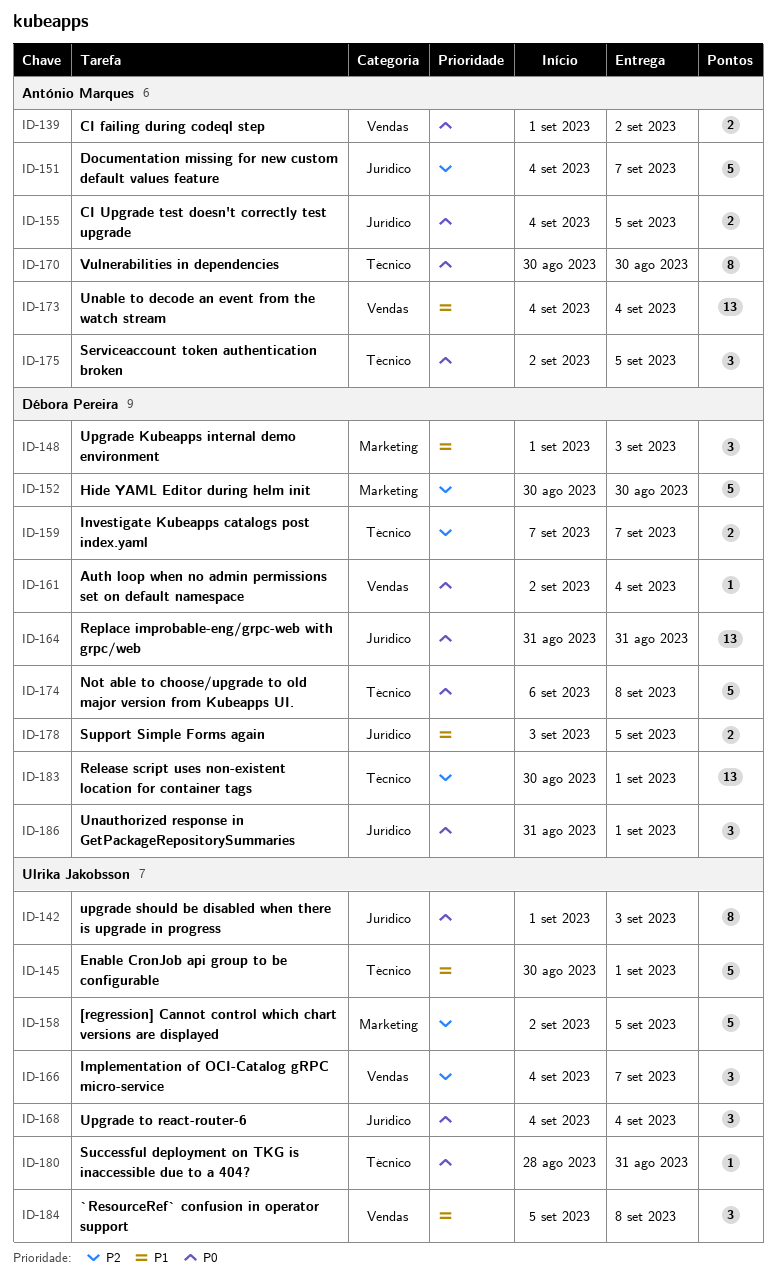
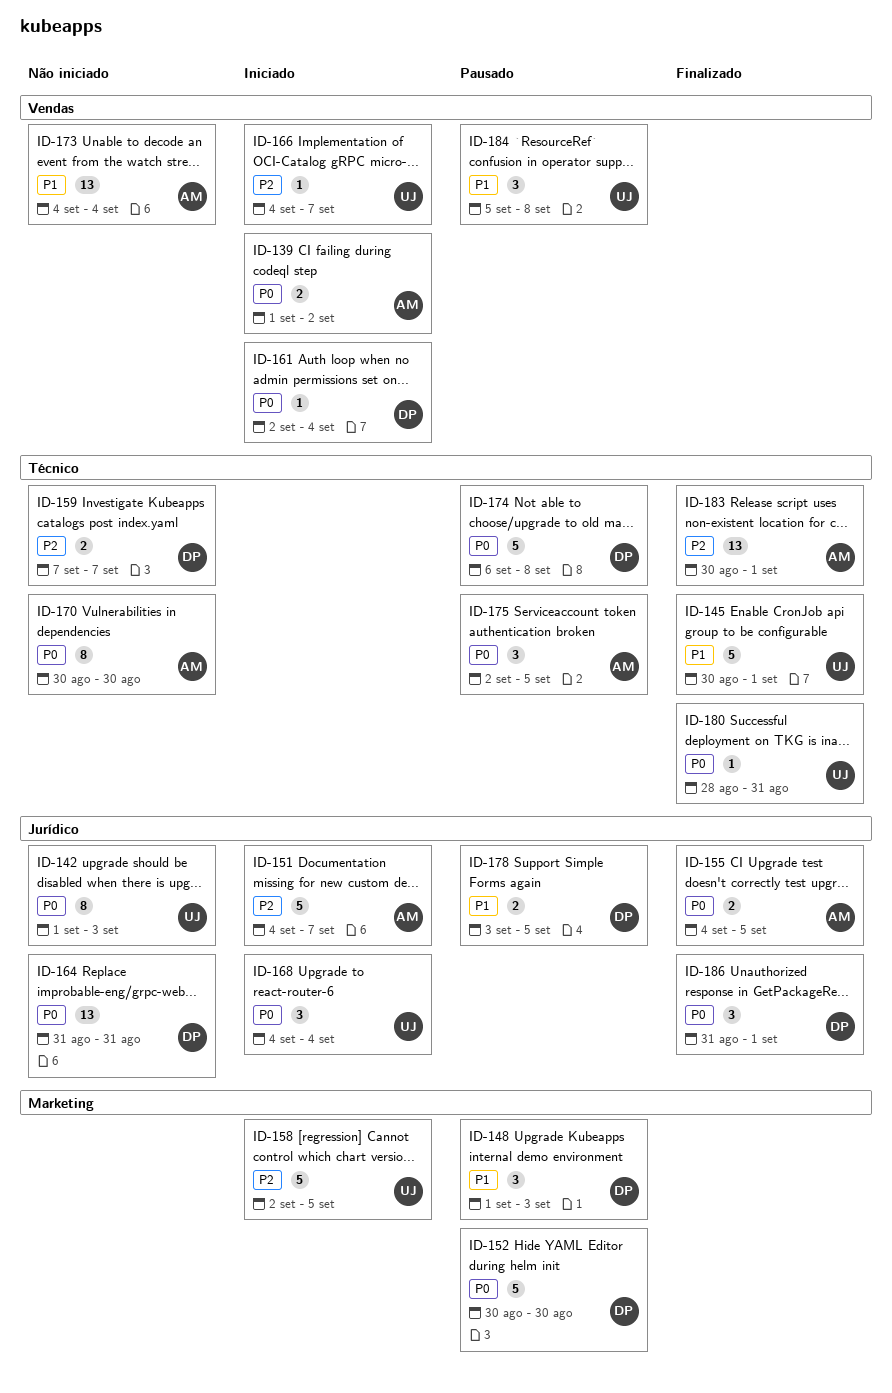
ID-152, priority: P2 -> P0
ID-166, estimate: 3 -> 1
ID-183, owner: Débora Pereira -> António Marques

